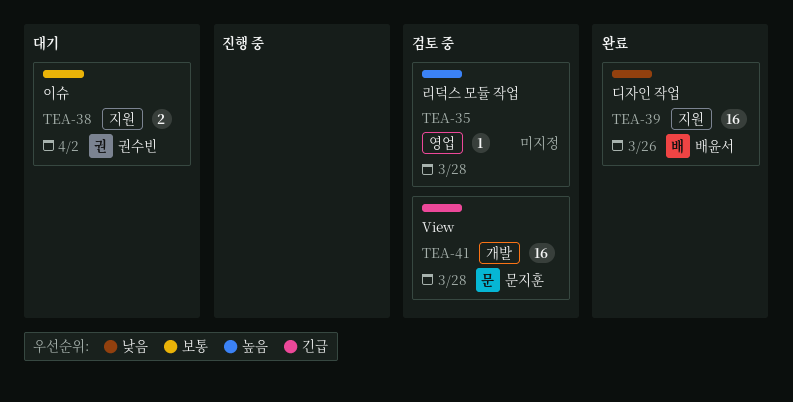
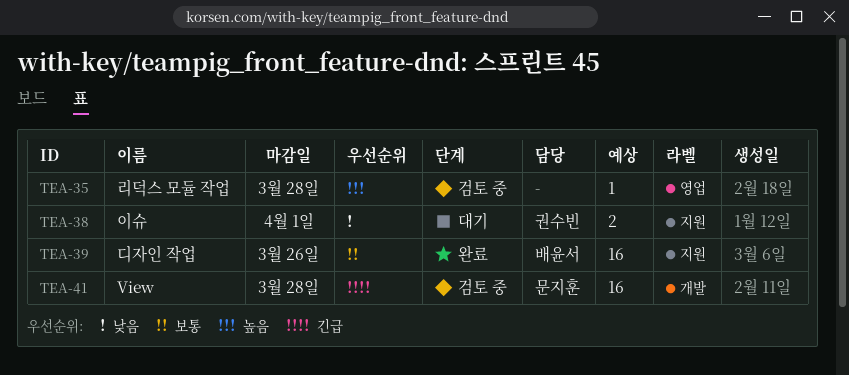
TEA-38, priority: 보통 -> 낮음
TEA-38, due: Apr 2 -> Apr 1
TEA-39, priority: 낮음 -> 보통

